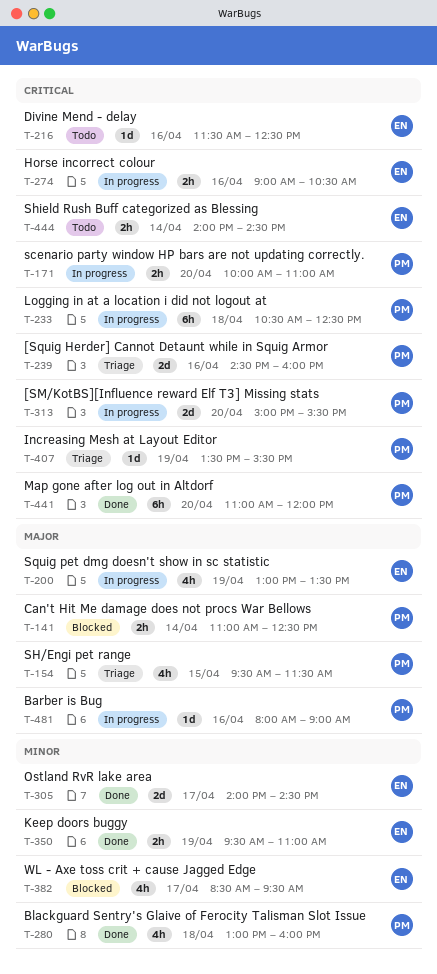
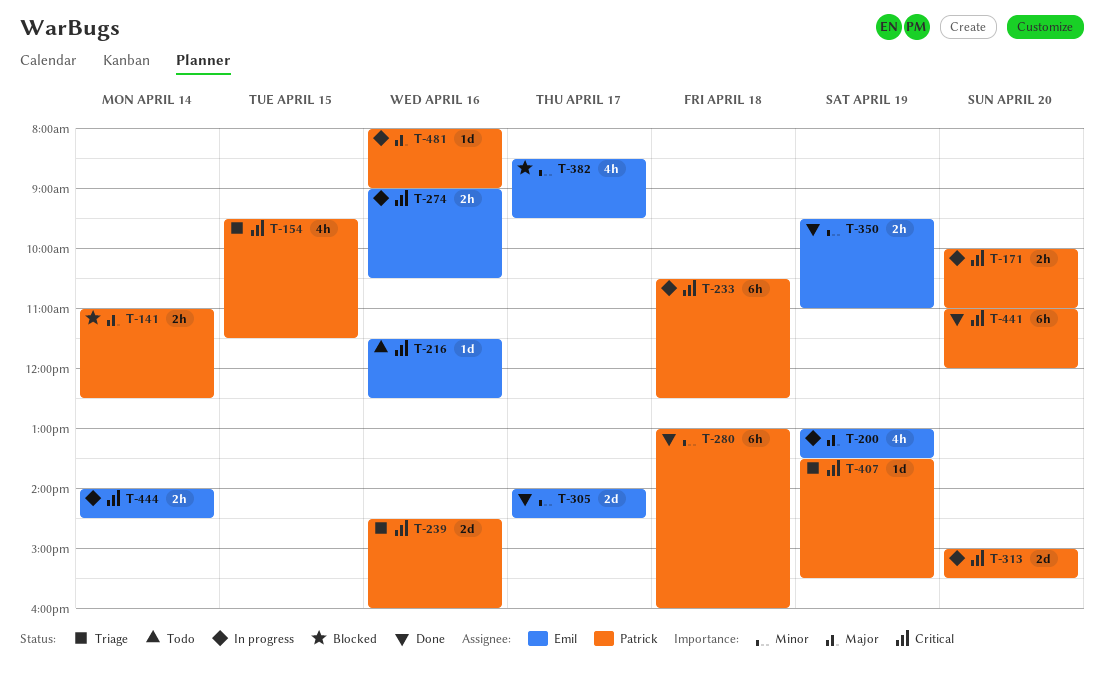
T-154, priority: Major -> Critical
T-280, estimate: 4h -> 6h
T-444, status: Todo -> In progress

